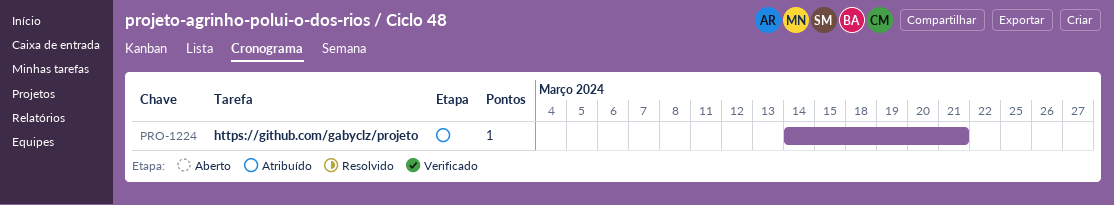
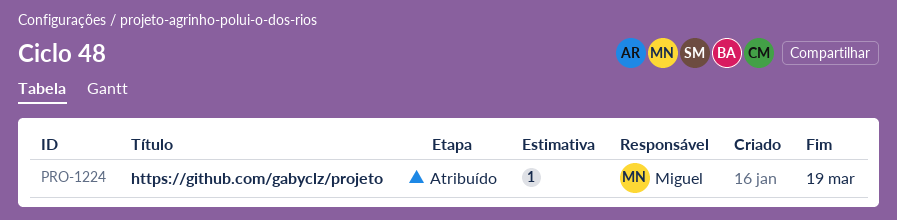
PRO-1224, due: Mar 21 -> Mar 19

